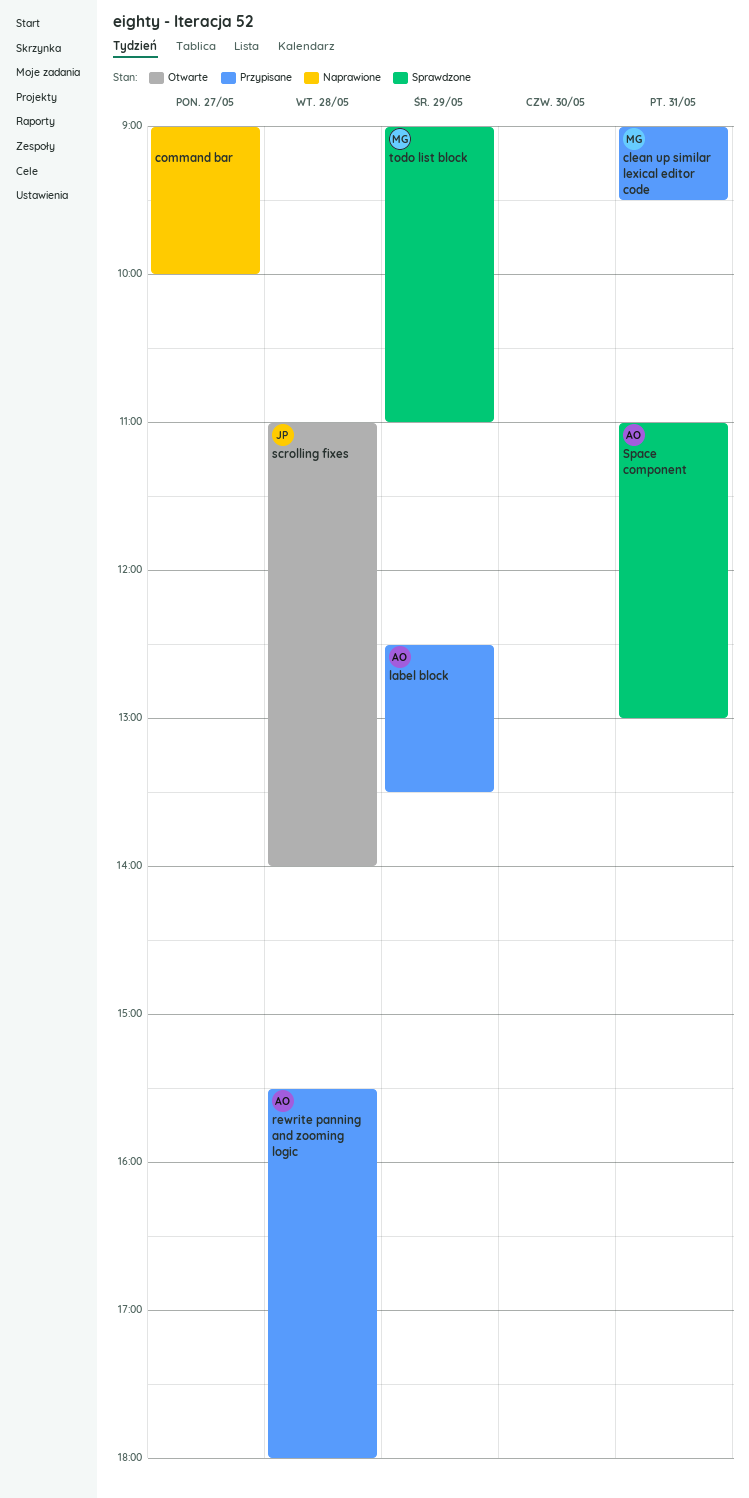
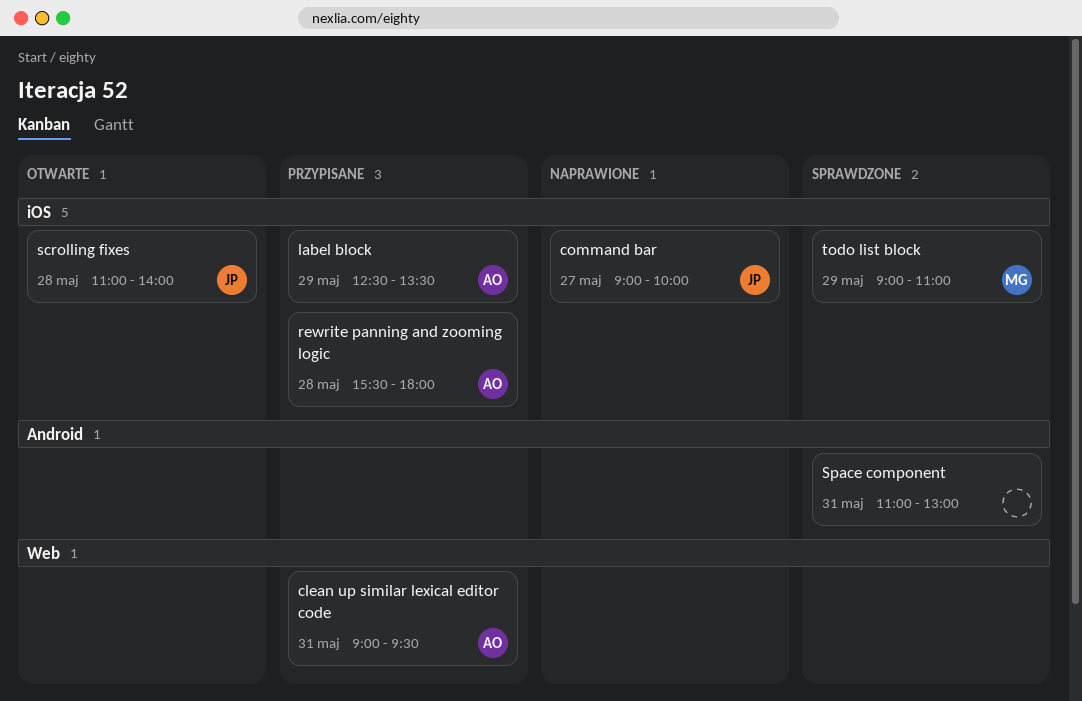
clean up similar lexical editor code, owner: MG -> AO
command bar, owner: none -> JP
Space component, owner: AO -> none

